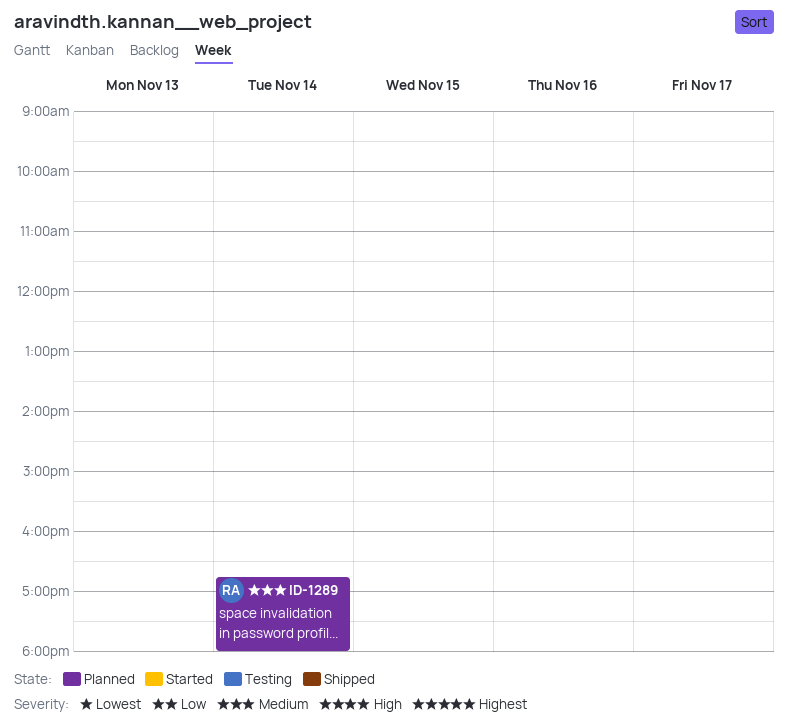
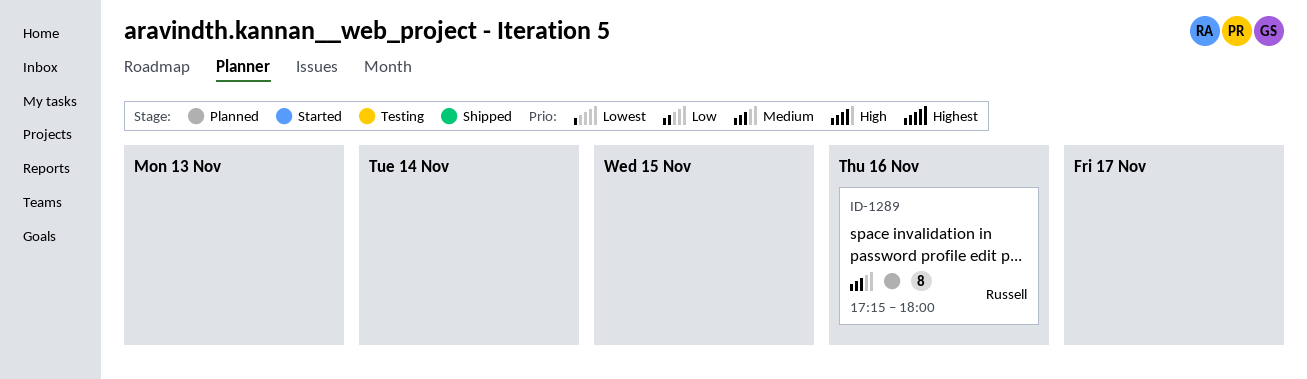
ID-1289, day: Nov 14 -> Nov 16
ID-1289, begins: 16:45 -> 17:15

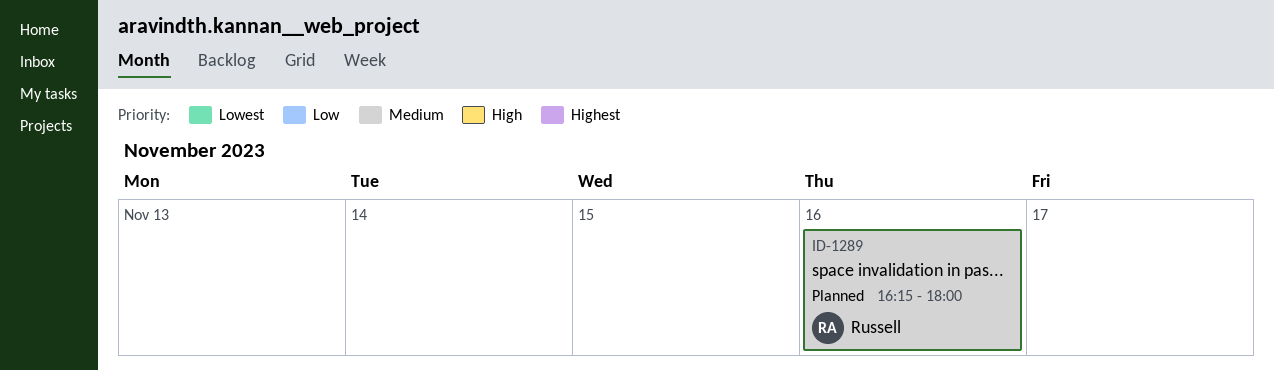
ID-1289, begins: 17:15 -> 16:15

